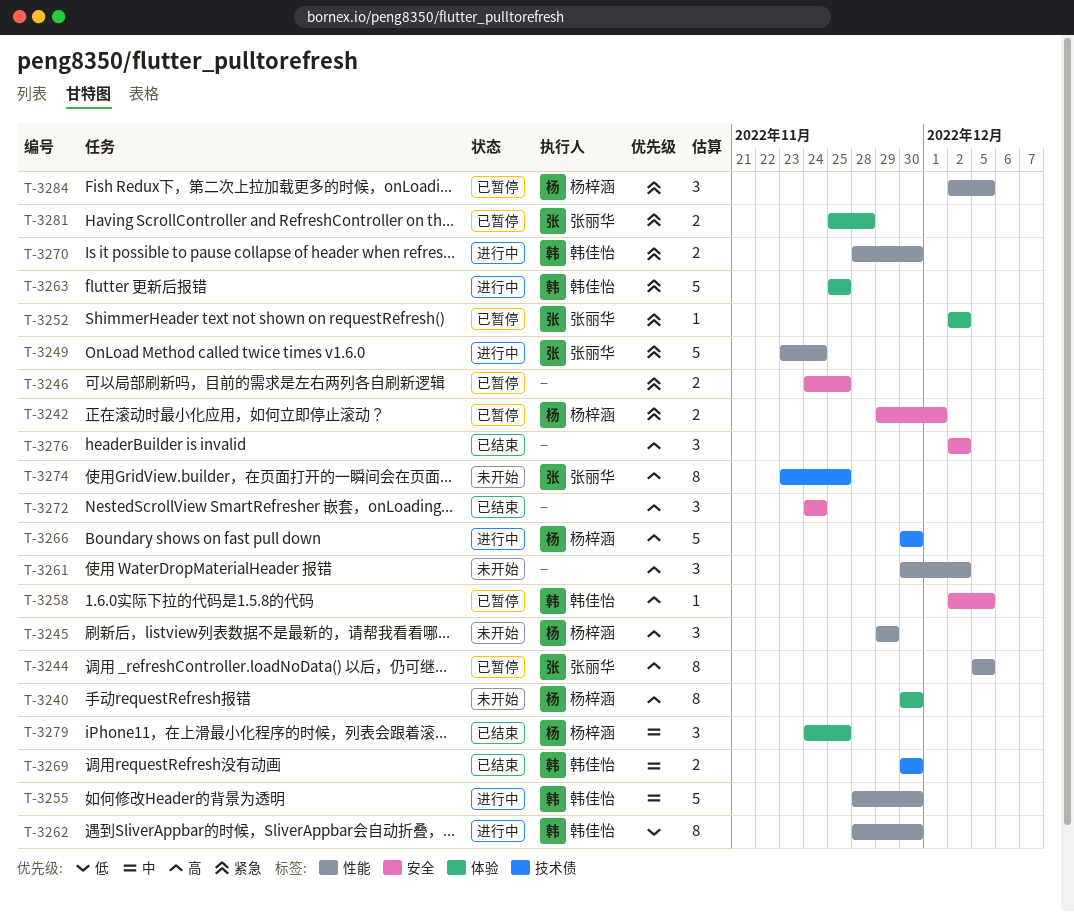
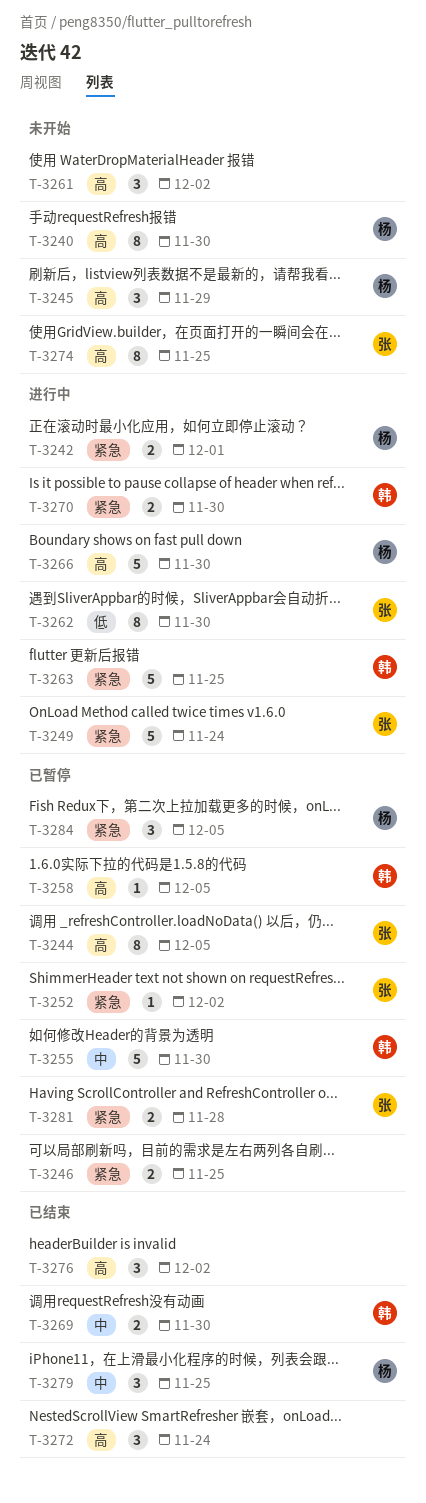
T-3242, status: 已暂停 -> 进行中
T-3255, status: 进行中 -> 已暂停
T-3262, owner: 韩佳怡 -> 张丽华

